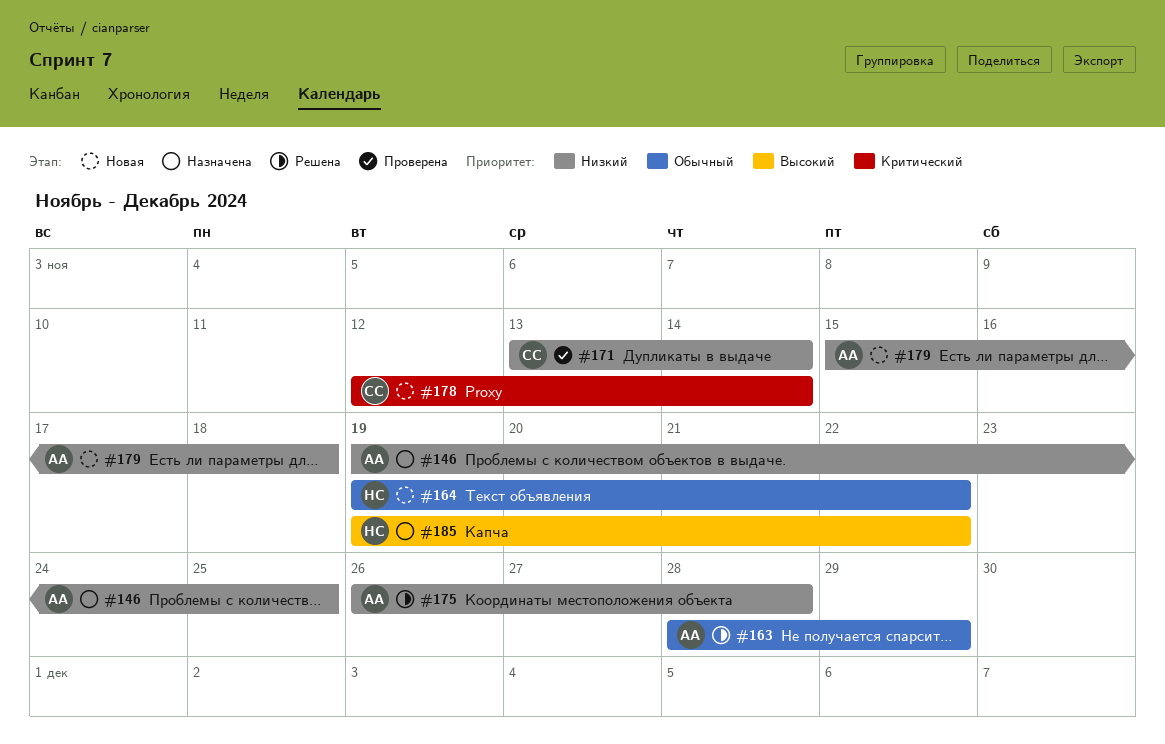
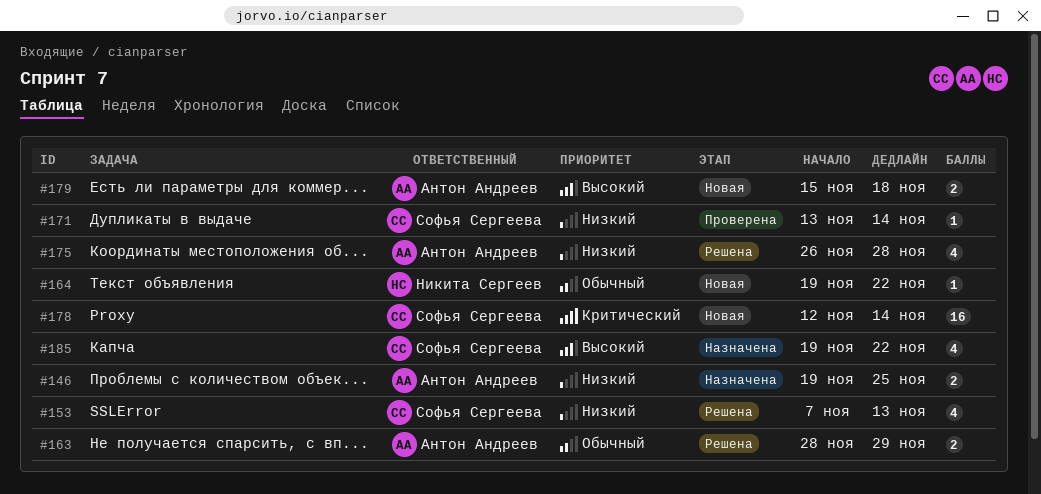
#153: none -> present
#179, priority: Низкий -> Высокий
#185, owner: Никита Сергеев -> Софья Сергеева

